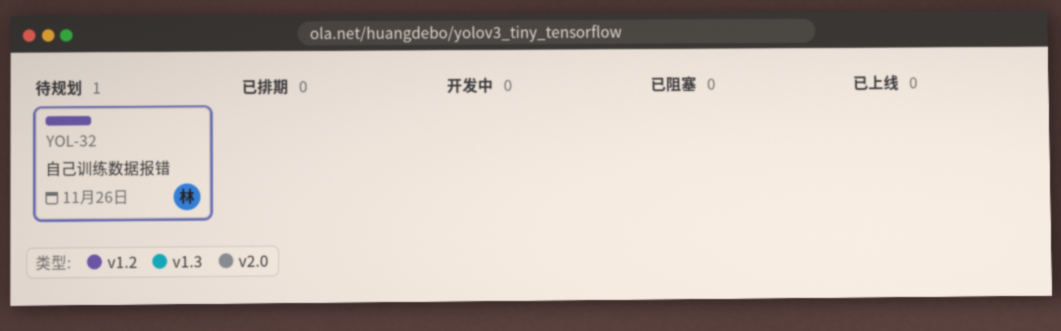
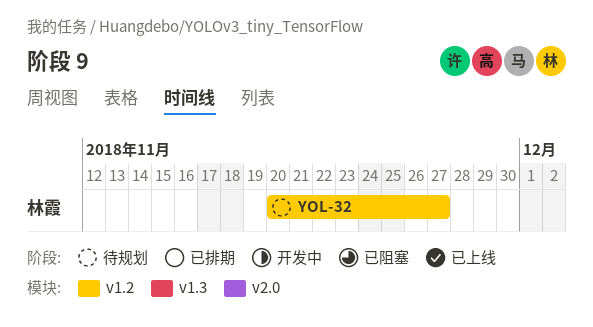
YOL-32, due: Nov 26 -> Nov 27

